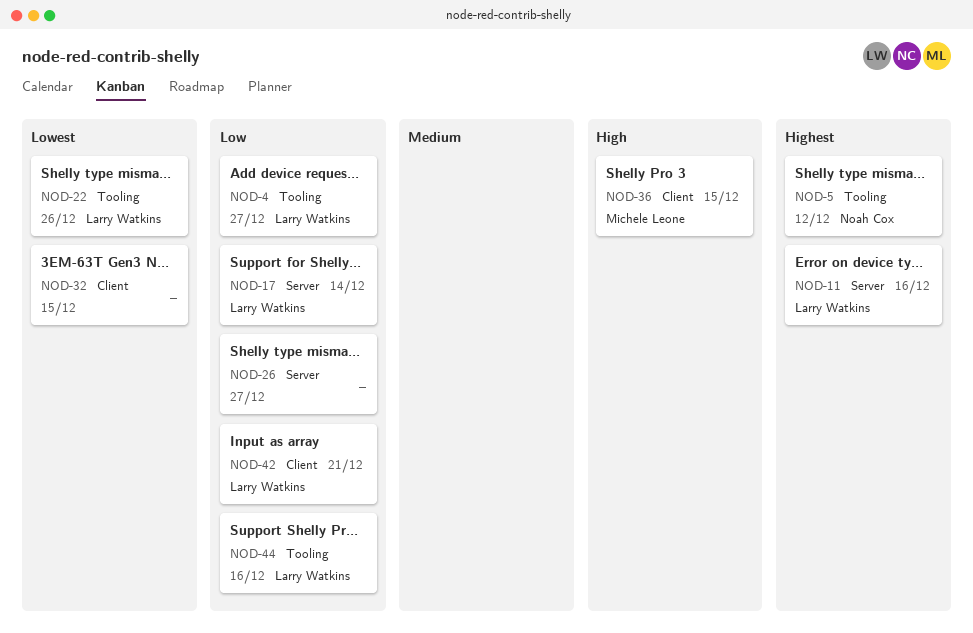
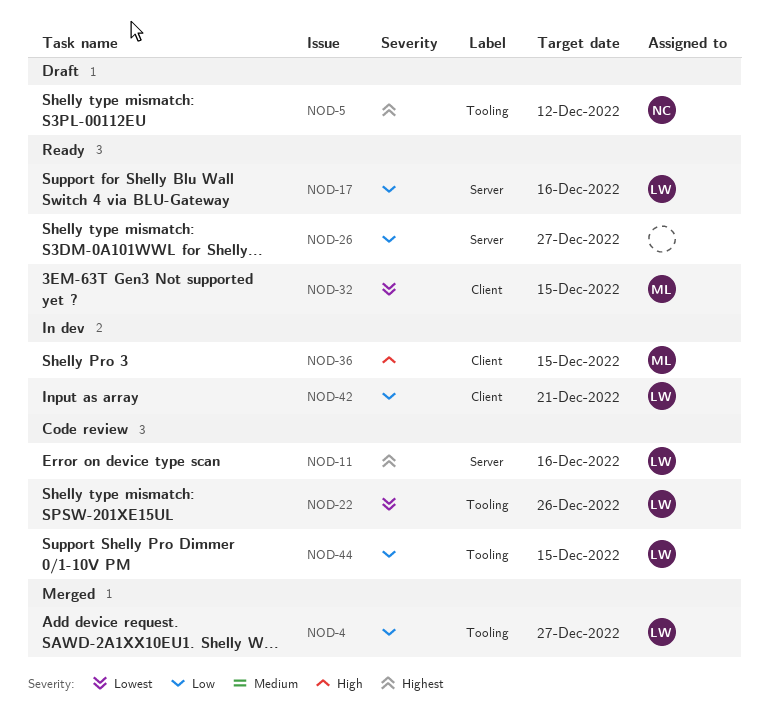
NOD-17, due: Dec 14 -> Dec 16
NOD-32, owner: none -> Michele Leone
NOD-44, due: Dec 16 -> Dec 15

